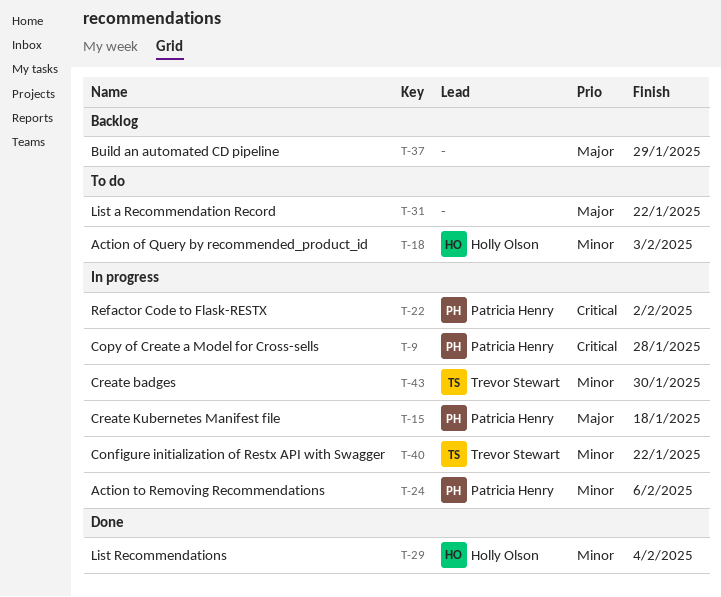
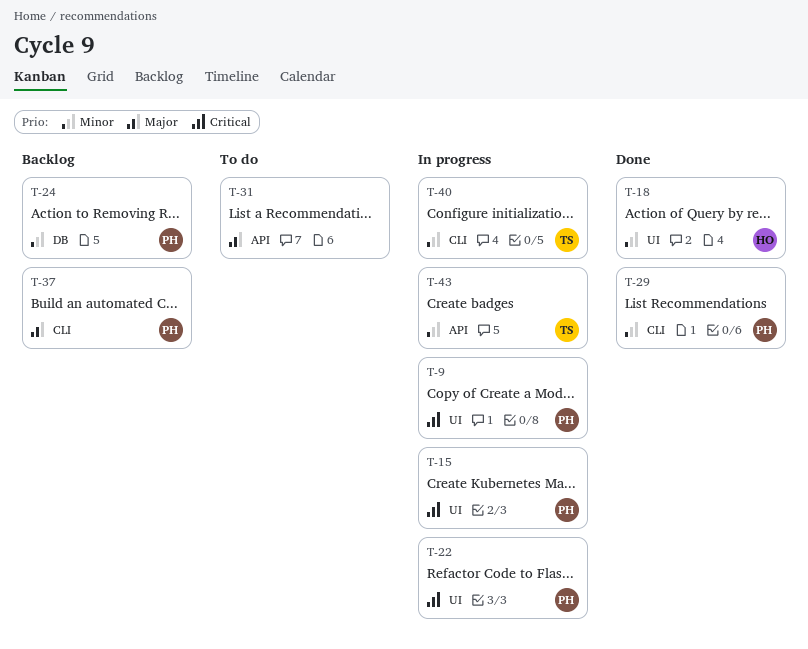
T-15, priority: Major -> Critical
T-18, status: To do -> Done
T-24, status: In progress -> Backlog
T-29, owner: Holly Olson -> Patricia Henry
T-37, owner: none -> Patricia Henry

